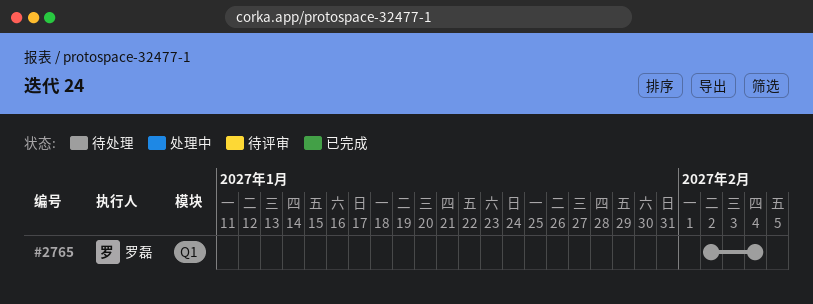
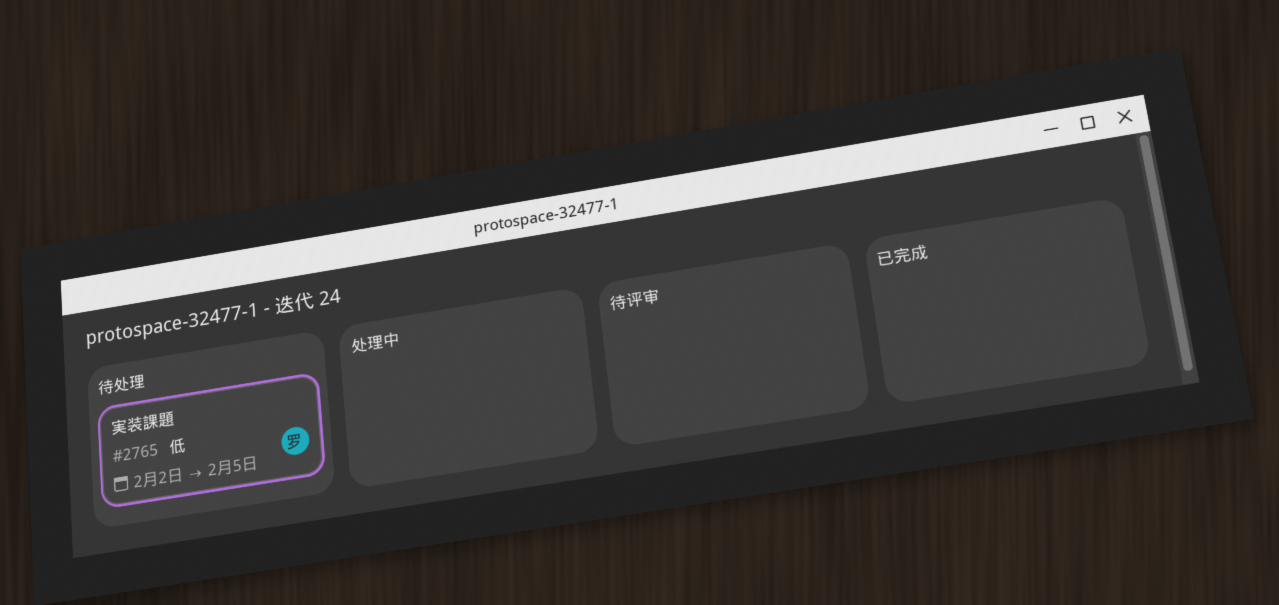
#2765, due: Feb 4 -> Feb 5

